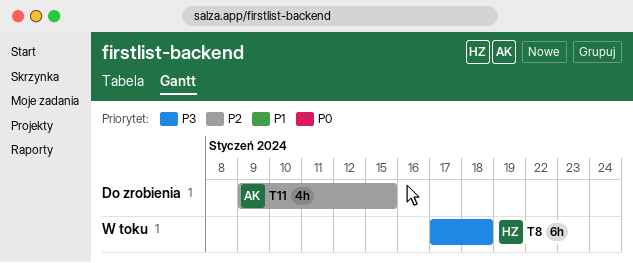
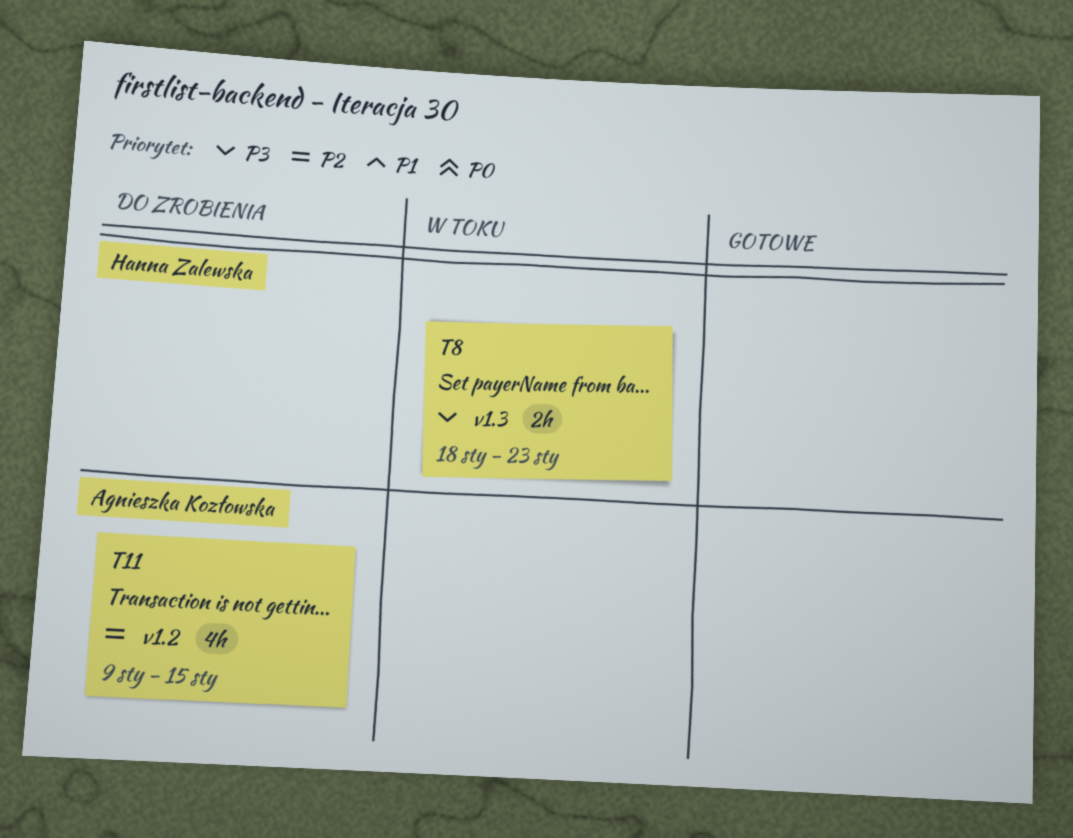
T8, estimate: 6h -> 2h
T8, start: Jan 17 -> Jan 18
T8, due: Jan 18 -> Jan 23

